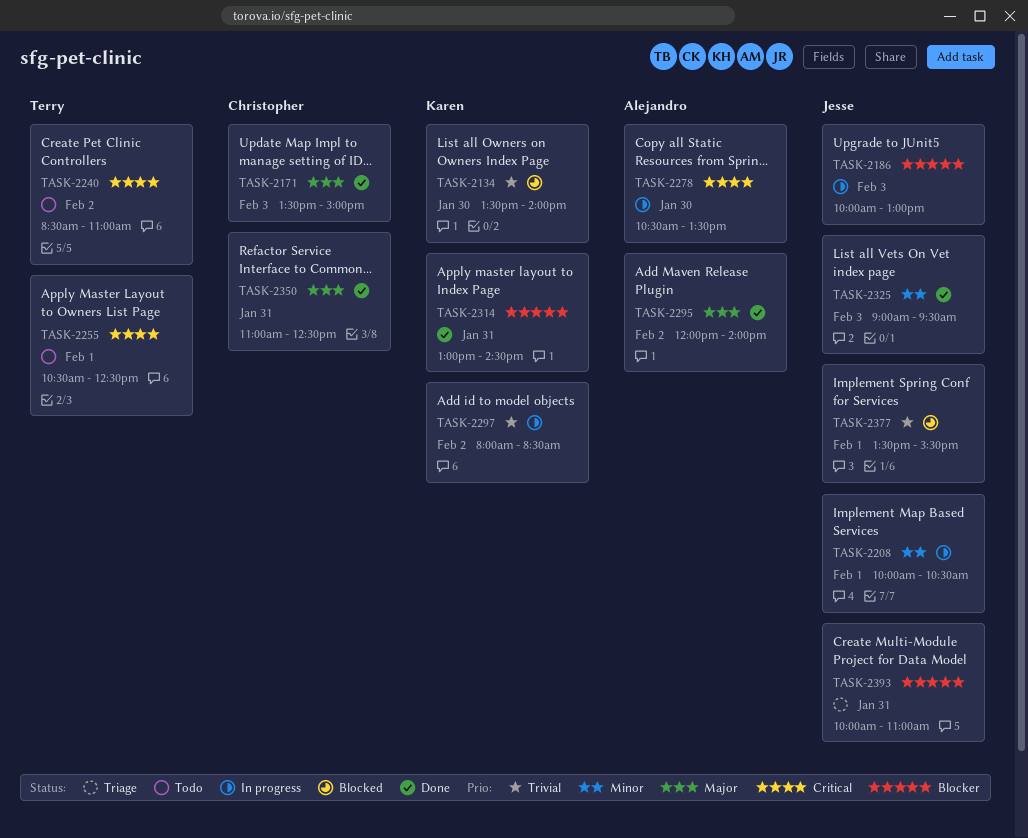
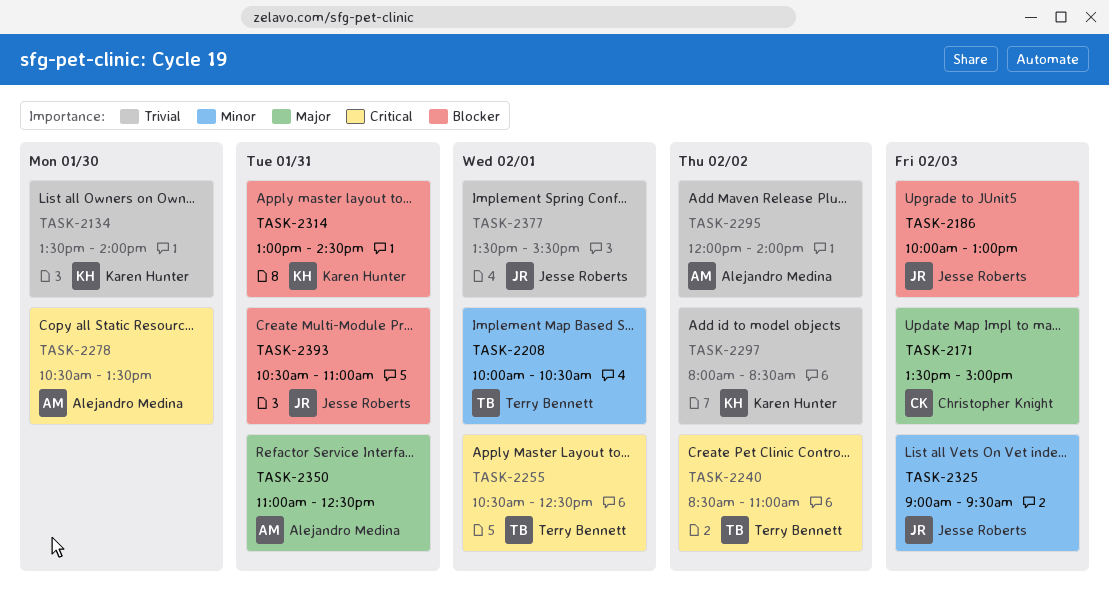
TASK-2208, owner: Jesse Roberts -> Terry Bennett
TASK-2295, priority: Major -> Trivial
TASK-2350, owner: Christopher Knight -> Alejandro Medina
TASK-2393, begins: 10:00 -> 10:30

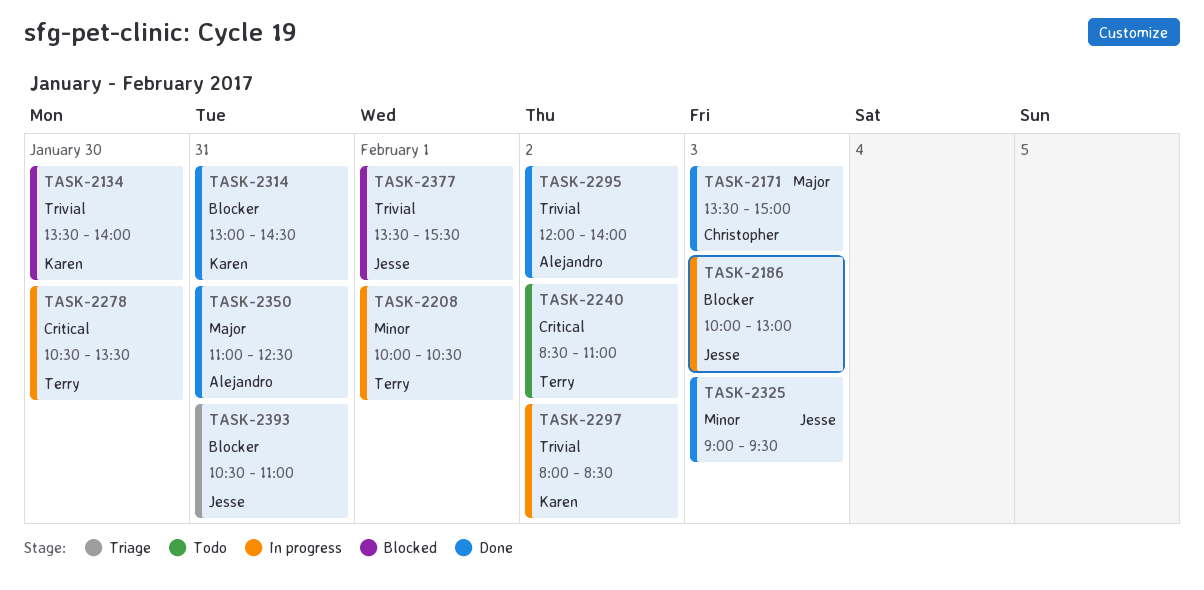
TASK-2255: present -> none
TASK-2278, owner: Alejandro Medina -> Terry Bennett

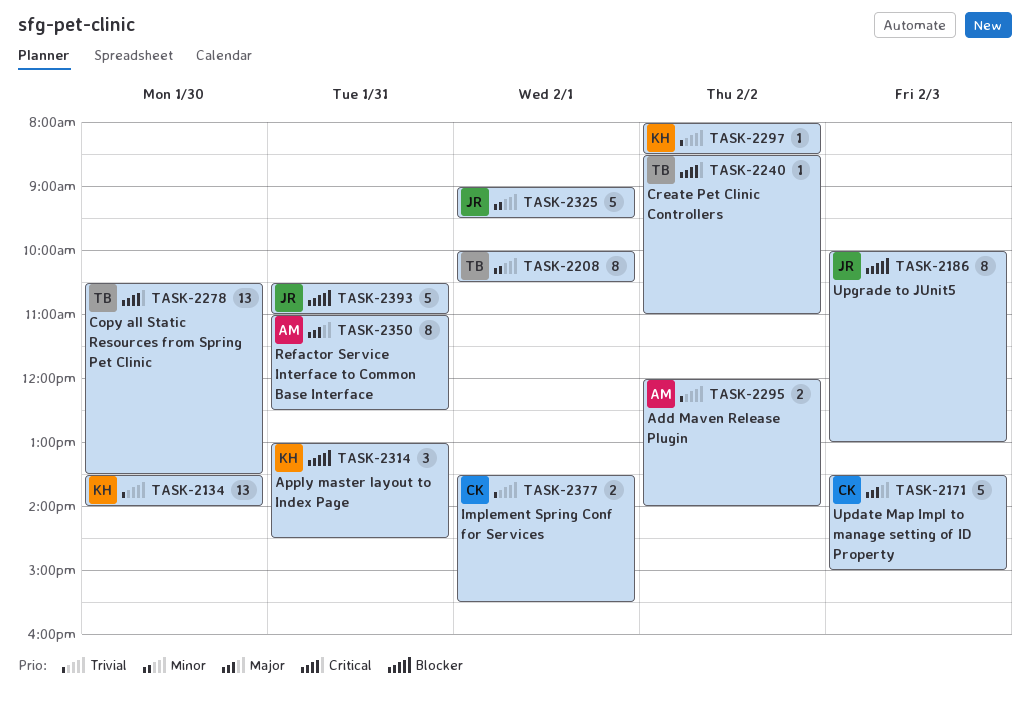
TASK-2325, day: Feb 3 -> Feb 1
TASK-2377, owner: Jesse -> Christopher

